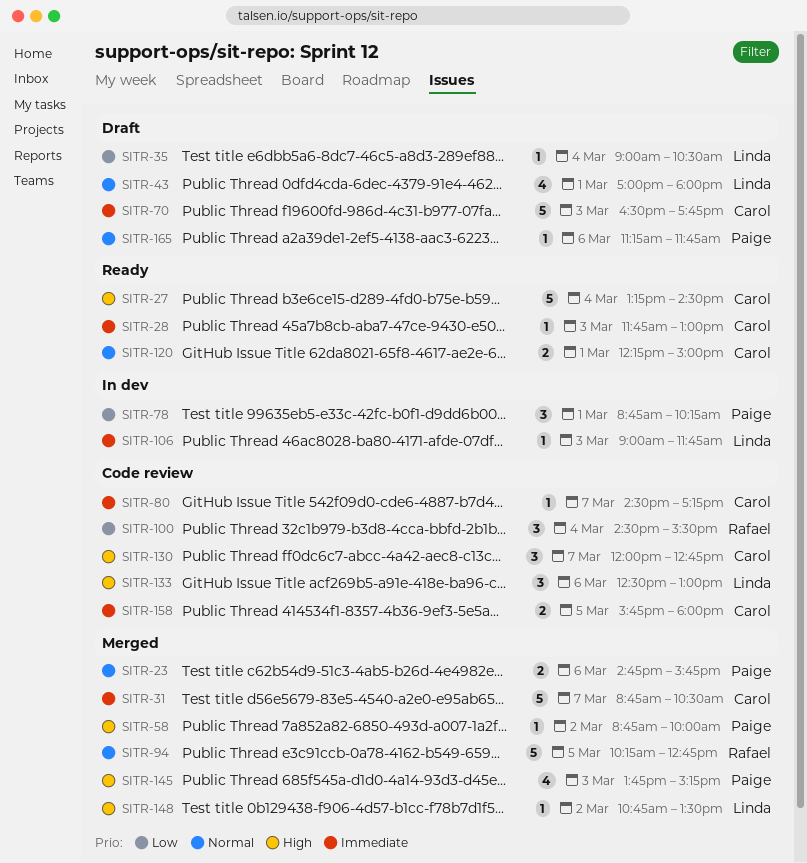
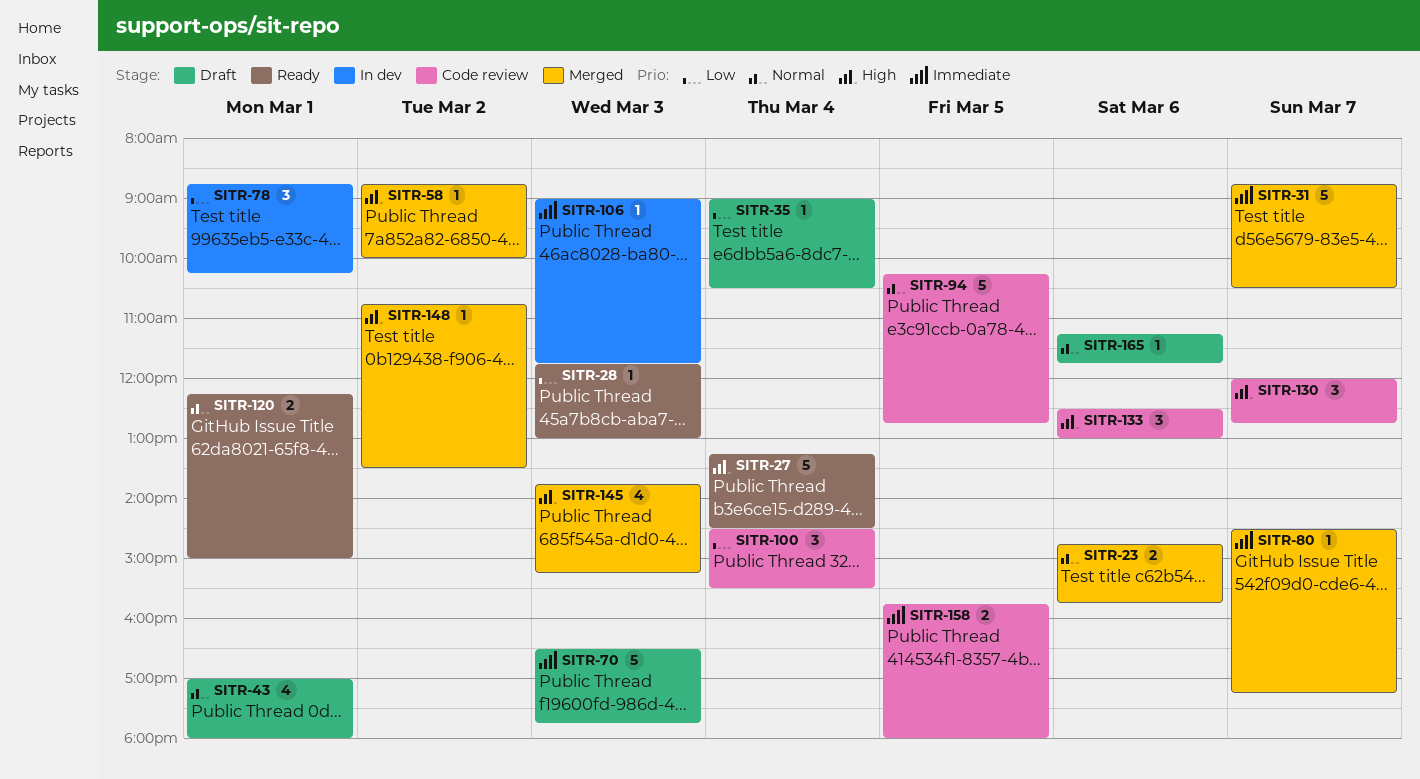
SITR-28, priority: Immediate -> Low
SITR-80, status: Code review -> Merged
SITR-94, status: Merged -> Code review

